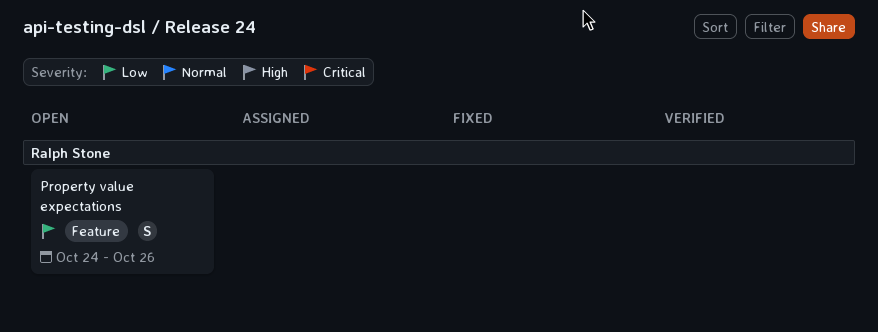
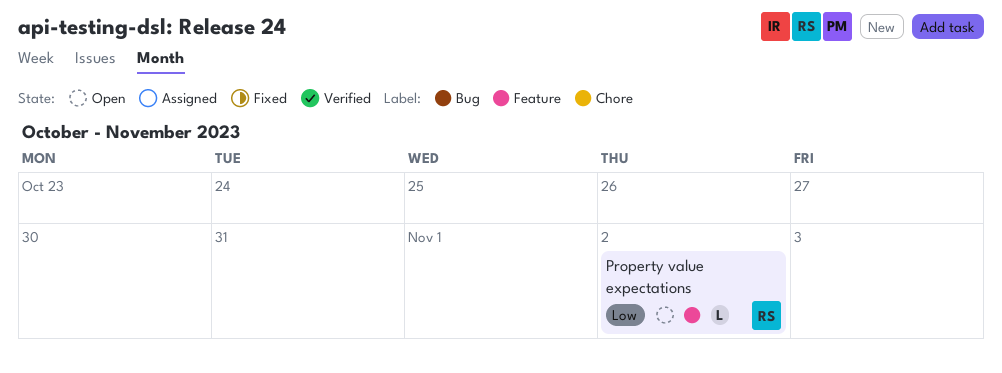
Property value expectations, estimate: S -> L
Property value expectations, due: Oct 26 -> Nov 2

